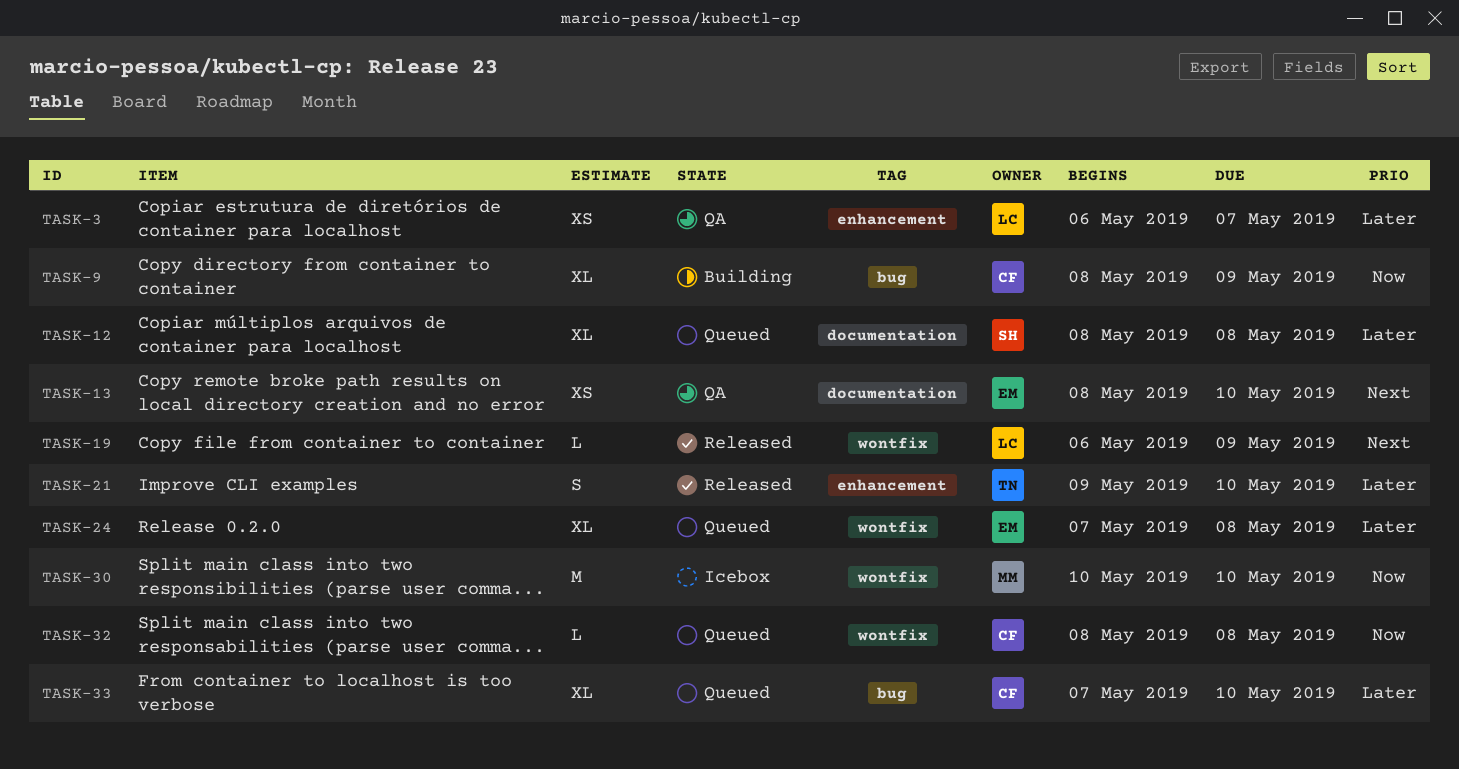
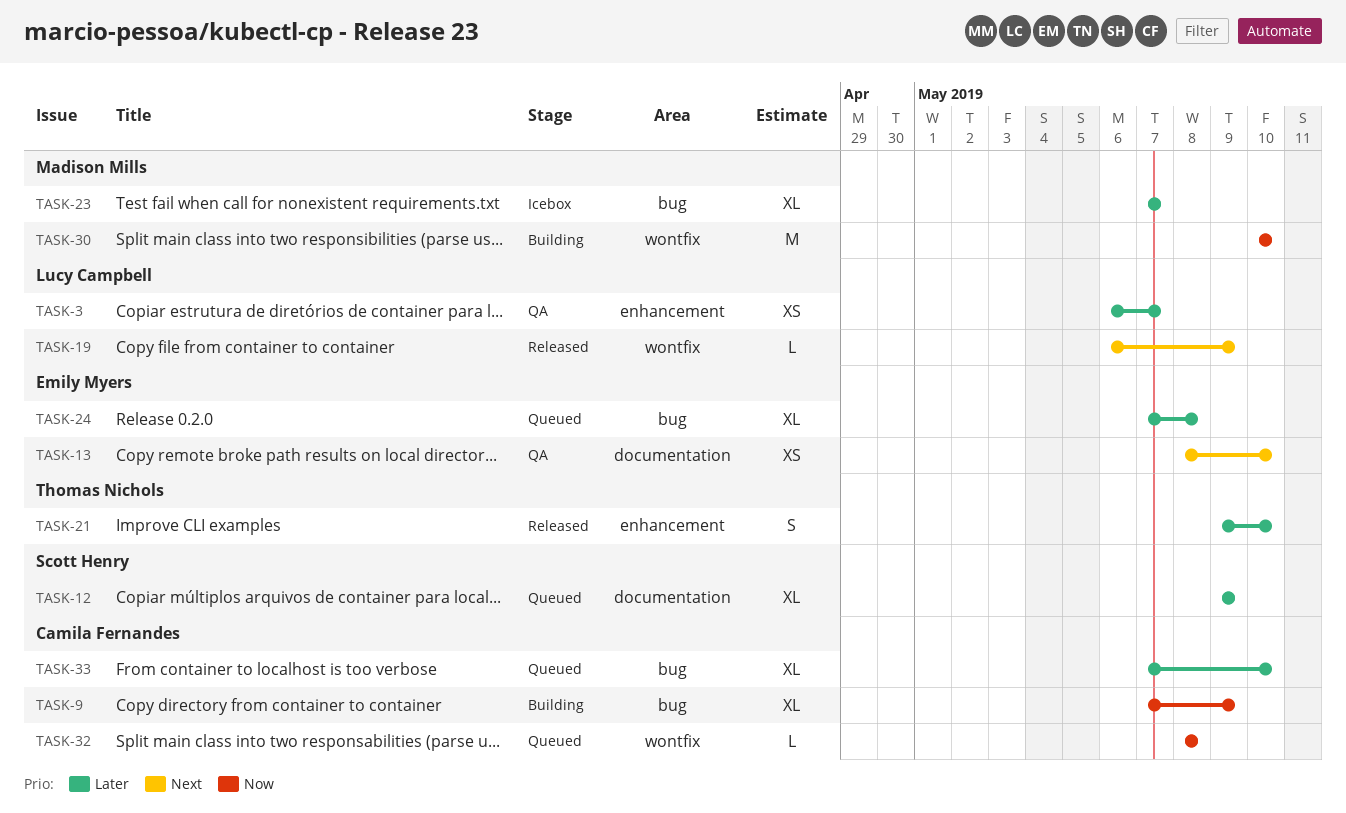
TASK-9, start: May 8 -> May 7
TASK-12, start: May 8 -> May 9
TASK-12, due: May 8 -> May 9
TASK-23: none -> present
TASK-24, label: wontfix -> bug
TASK-30, status: Icebox -> Building

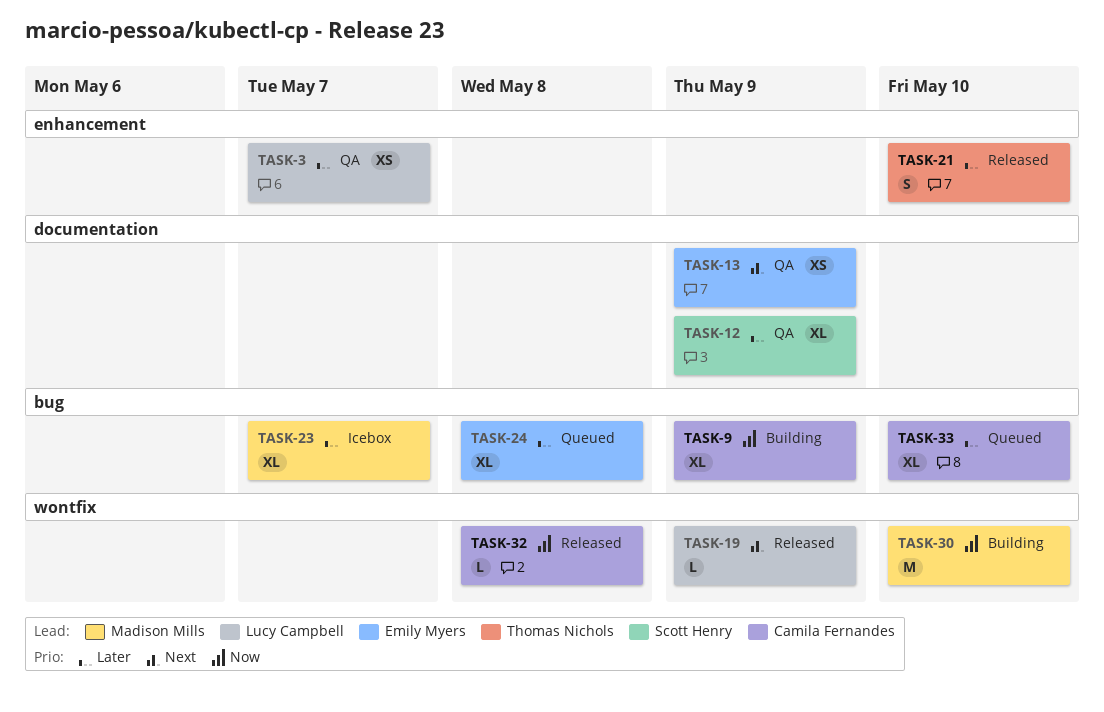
TASK-12, status: Queued -> QA
TASK-13, due: May 10 -> May 9
TASK-32, status: Queued -> Released

